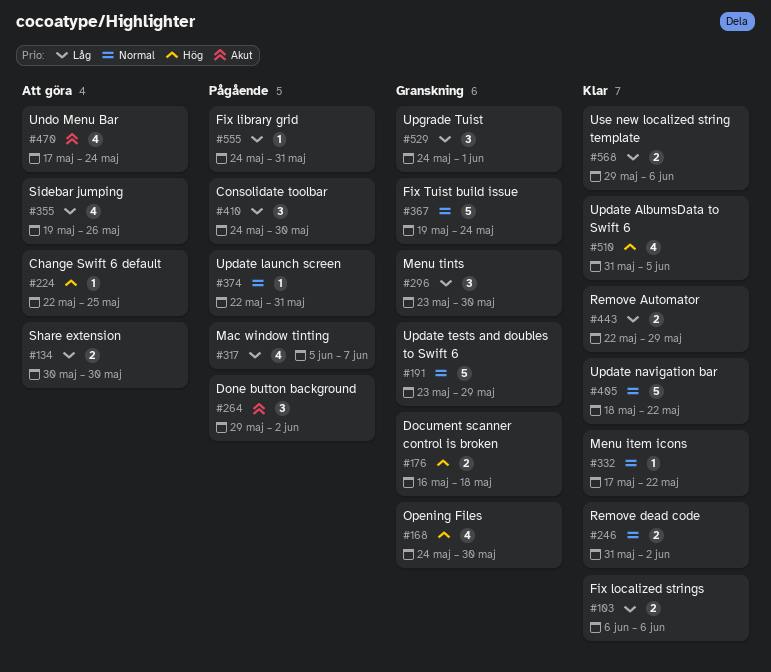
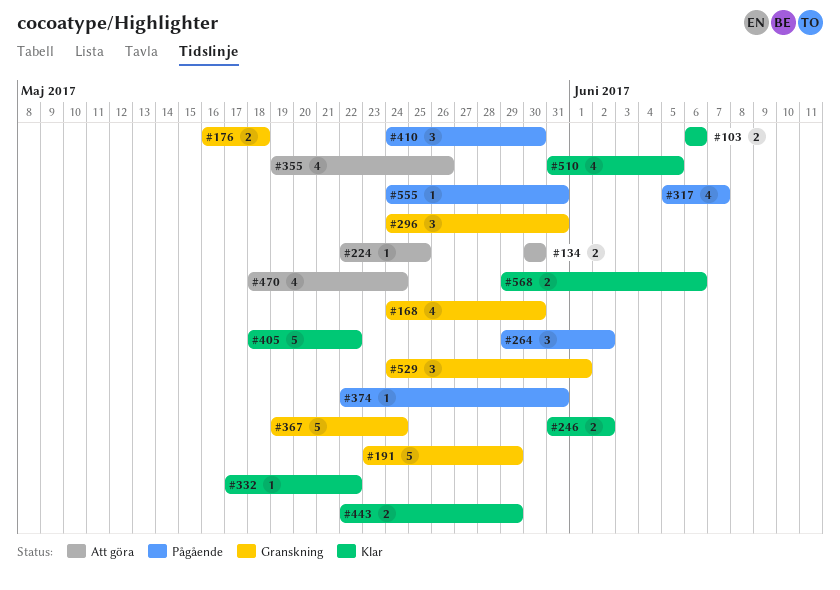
#296, start: May 23 -> May 24
#296, due: May 30 -> May 31
#470, start: May 17 -> May 18

